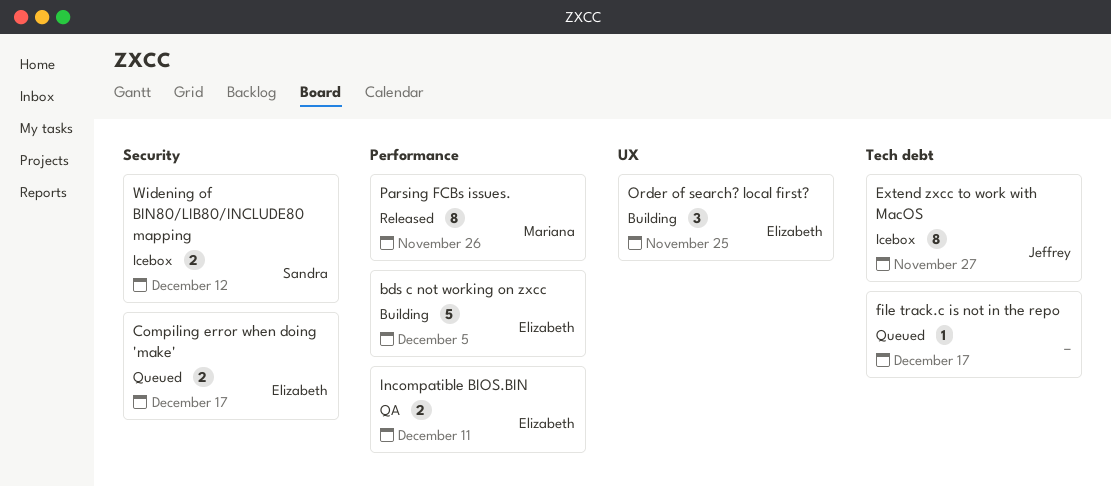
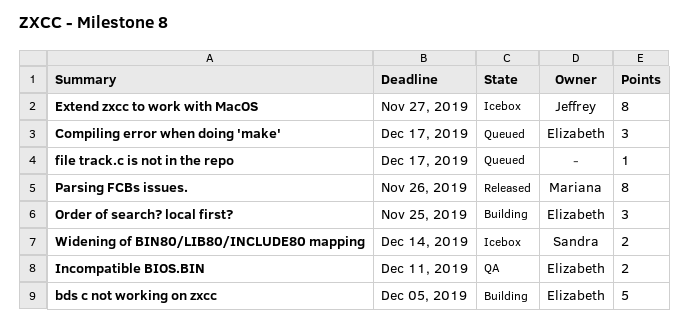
Compiling error when doing 'make', estimate: 2 -> 3
Widening of BIN80/LIB80/INCLUDE80 mapping, due: Dec 12 -> Dec 14

